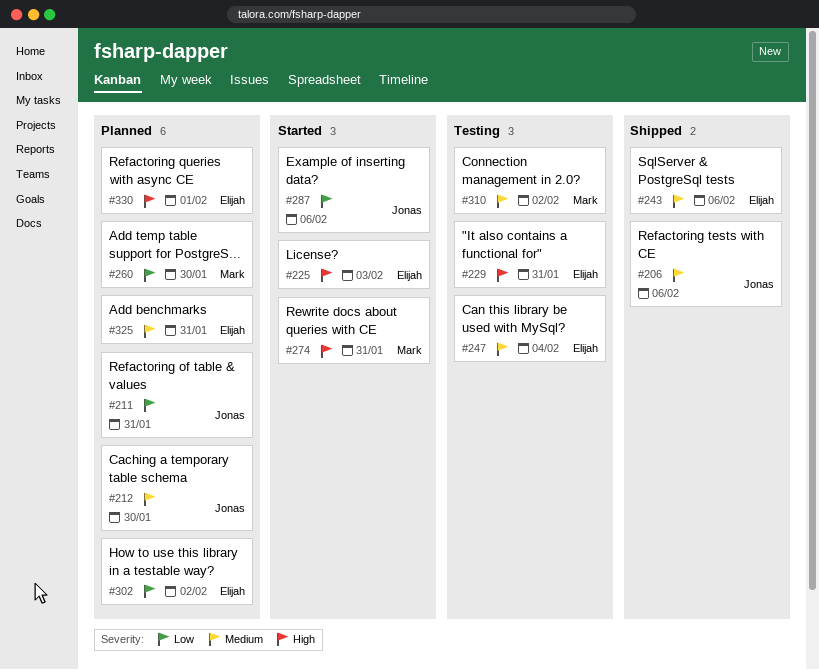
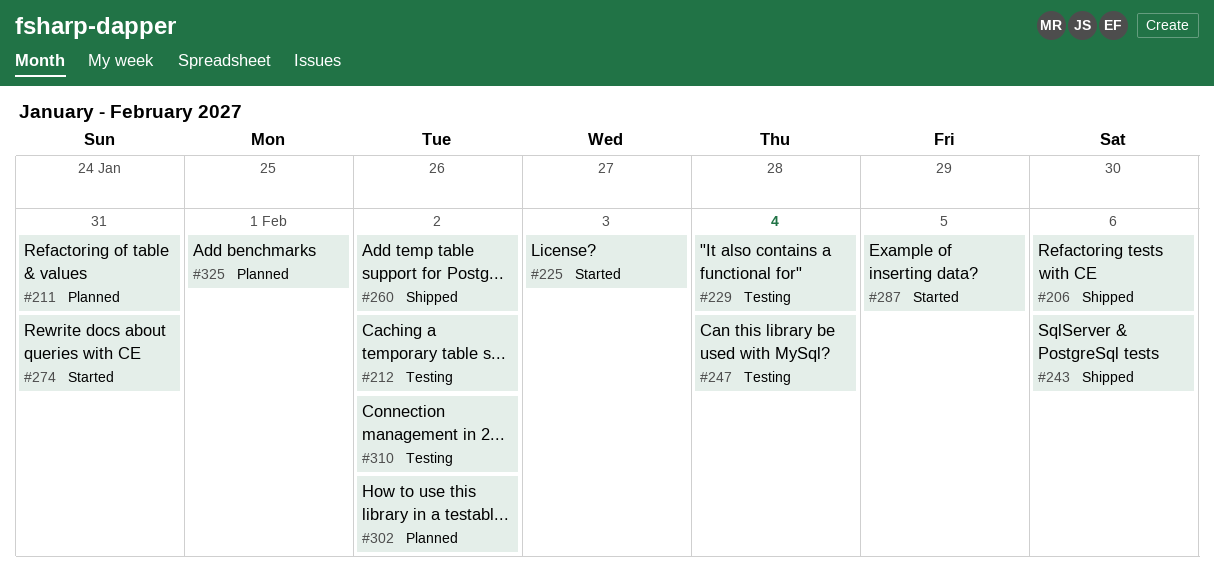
#212, status: Planned -> Testing
#212, due: Jan 30 -> Feb 2
#229, due: Jan 31 -> Feb 4
#260, status: Planned -> Shipped
#260, due: Jan 30 -> Feb 2
#287, due: Feb 6 -> Feb 5
#325, due: Jan 31 -> Feb 1
#330: present -> none

